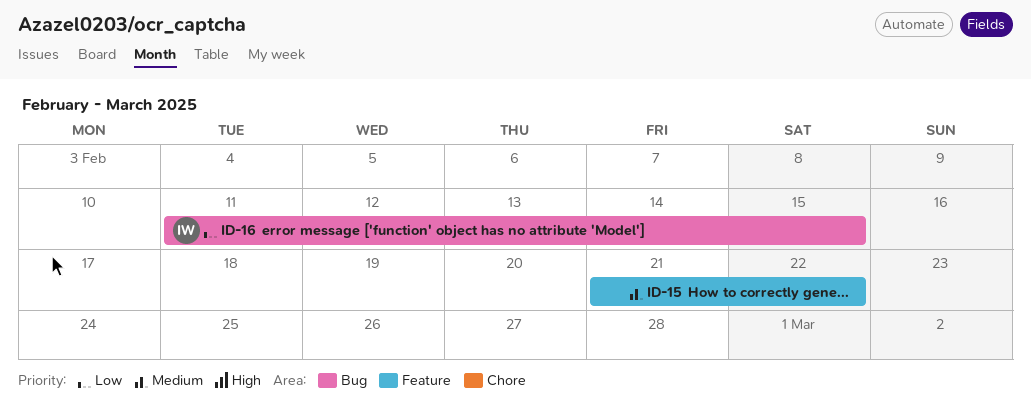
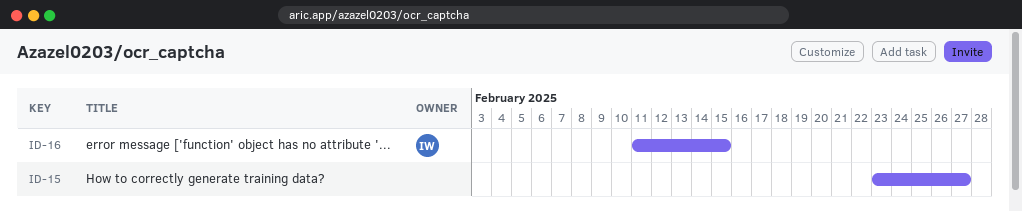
ID-15, start: Feb 21 -> Feb 23
ID-15, due: Feb 22 -> Feb 27

